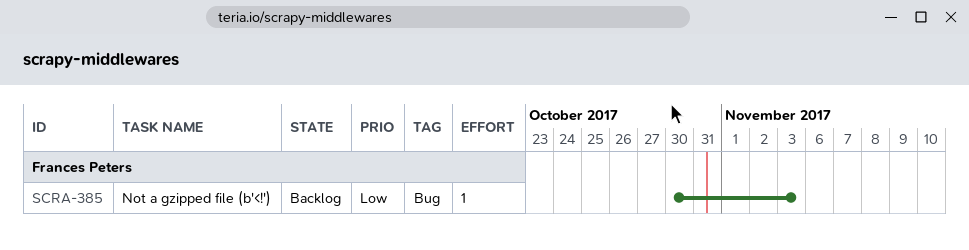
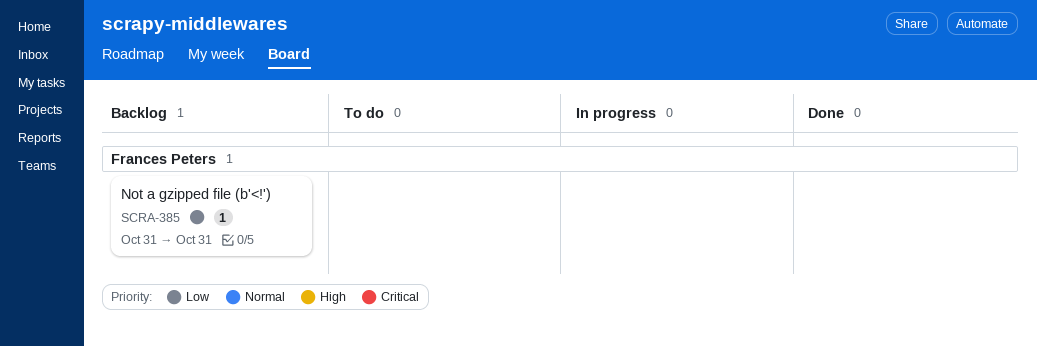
SCRA-385, start: Oct 30 -> Oct 31
SCRA-385, due: Nov 3 -> Oct 31

